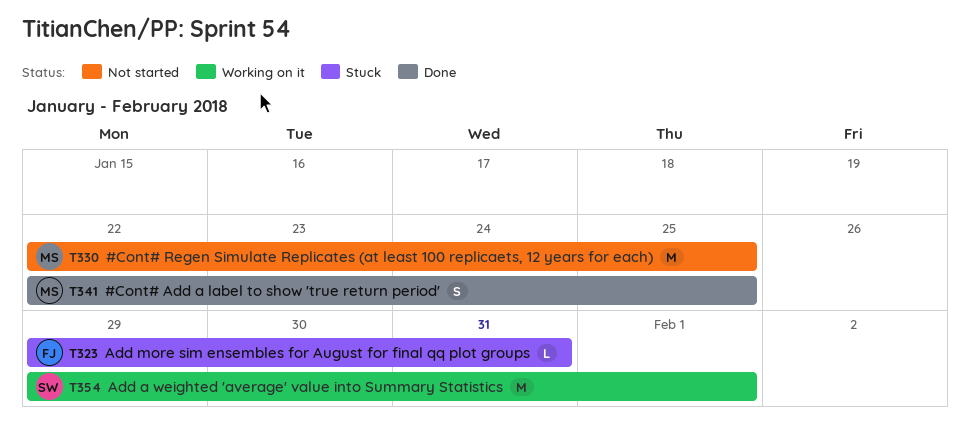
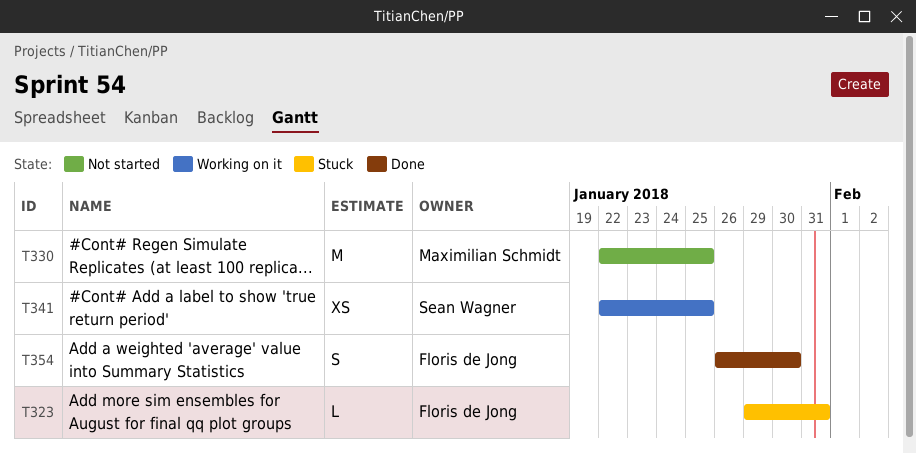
T341, status: Done -> Working on it
T341, owner: Maximilian Schmidt -> Sean Wagner
T341, estimate: S -> XS
T354, status: Working on it -> Done
T354, owner: Sean Wagner -> Floris de Jong
T354, estimate: M -> S
T354, start: Jan 29 -> Jan 26
T354, due: Feb 1 -> Jan 30

